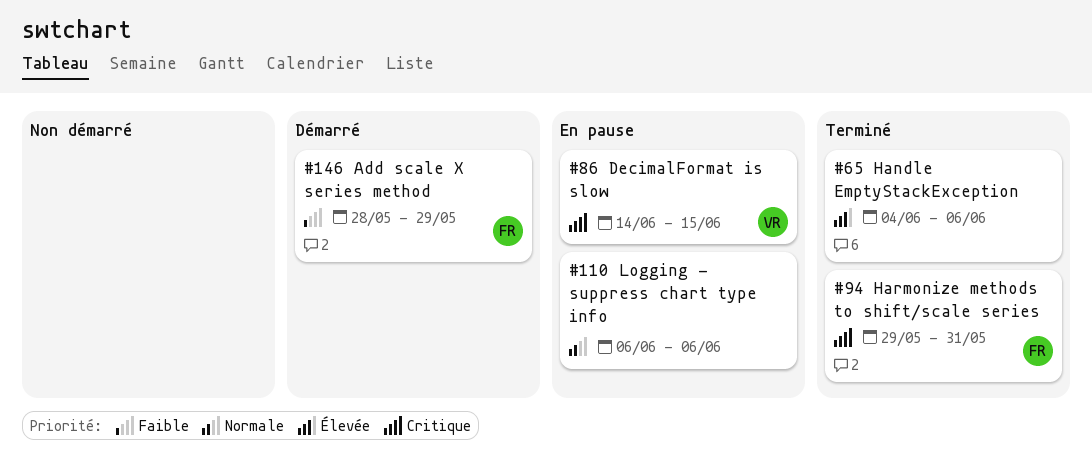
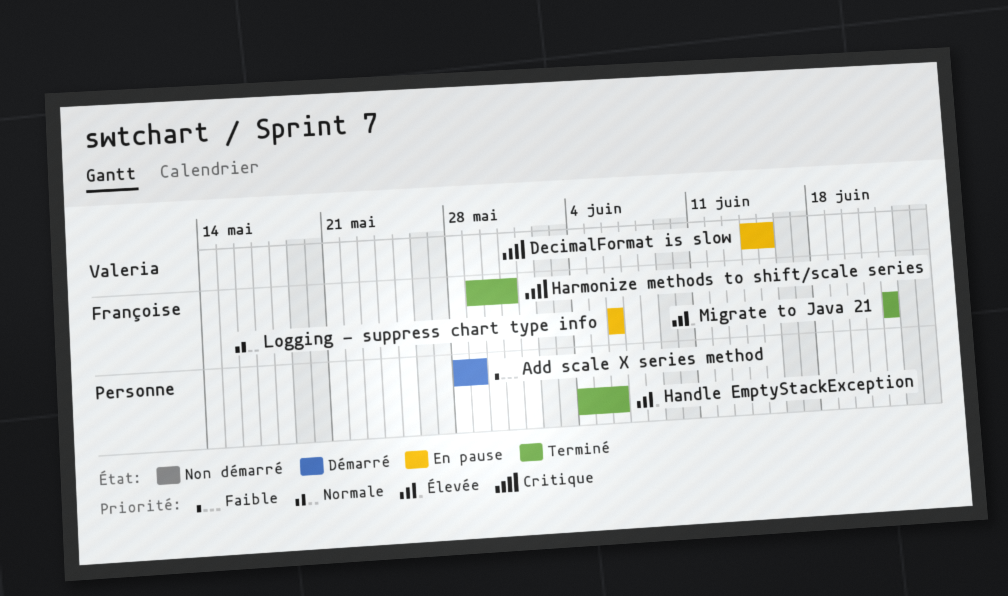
Add scale X series method, owner: Françoise -> none
Logging - suppress chart type info, owner: none -> Françoise
Migrate to Java 21: none -> present

